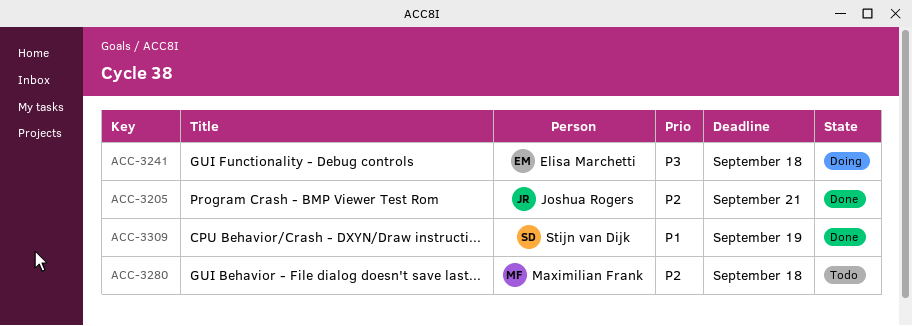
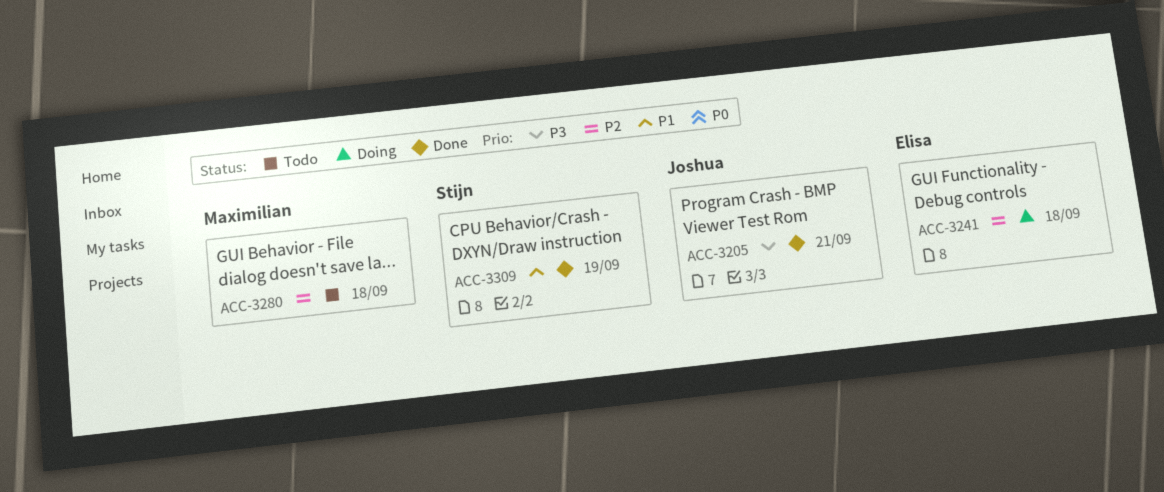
ACC-3205, priority: P2 -> P3
ACC-3241, priority: P3 -> P2

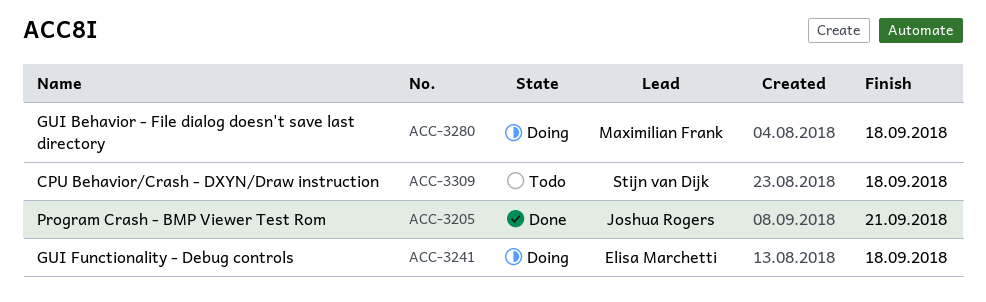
ACC-3280, status: Todo -> Doing
ACC-3309, status: Done -> Todo
ACC-3309, due: Sep 19 -> Sep 18

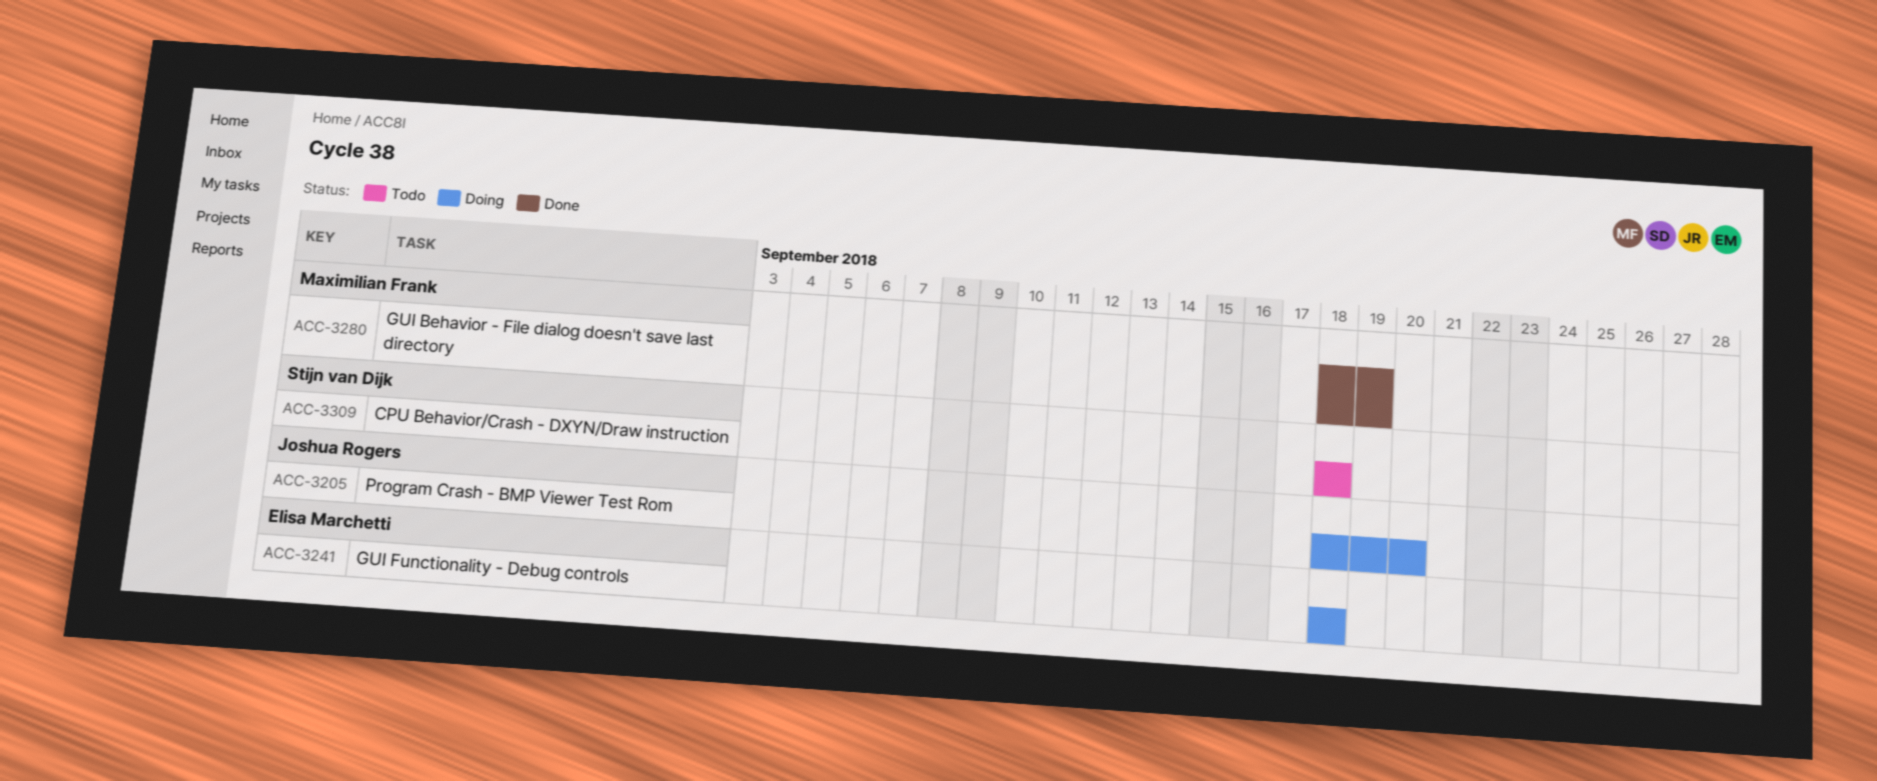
ACC-3205, status: Done -> Doing
ACC-3205, due: Sep 21 -> Sep 20
ACC-3280, status: Doing -> Done
ACC-3280, due: Sep 18 -> Sep 19

